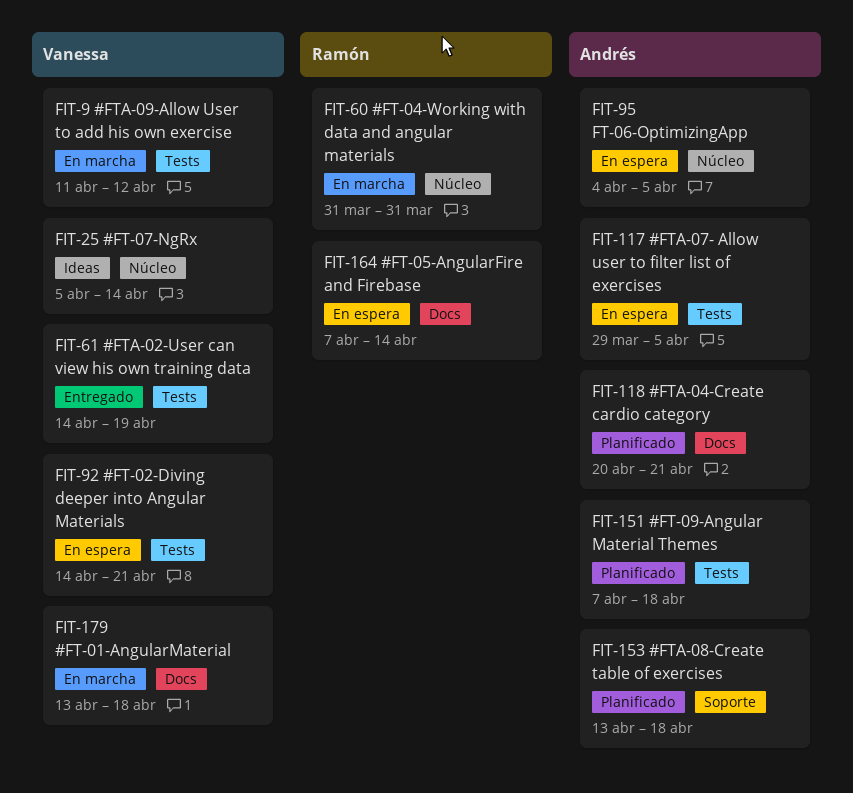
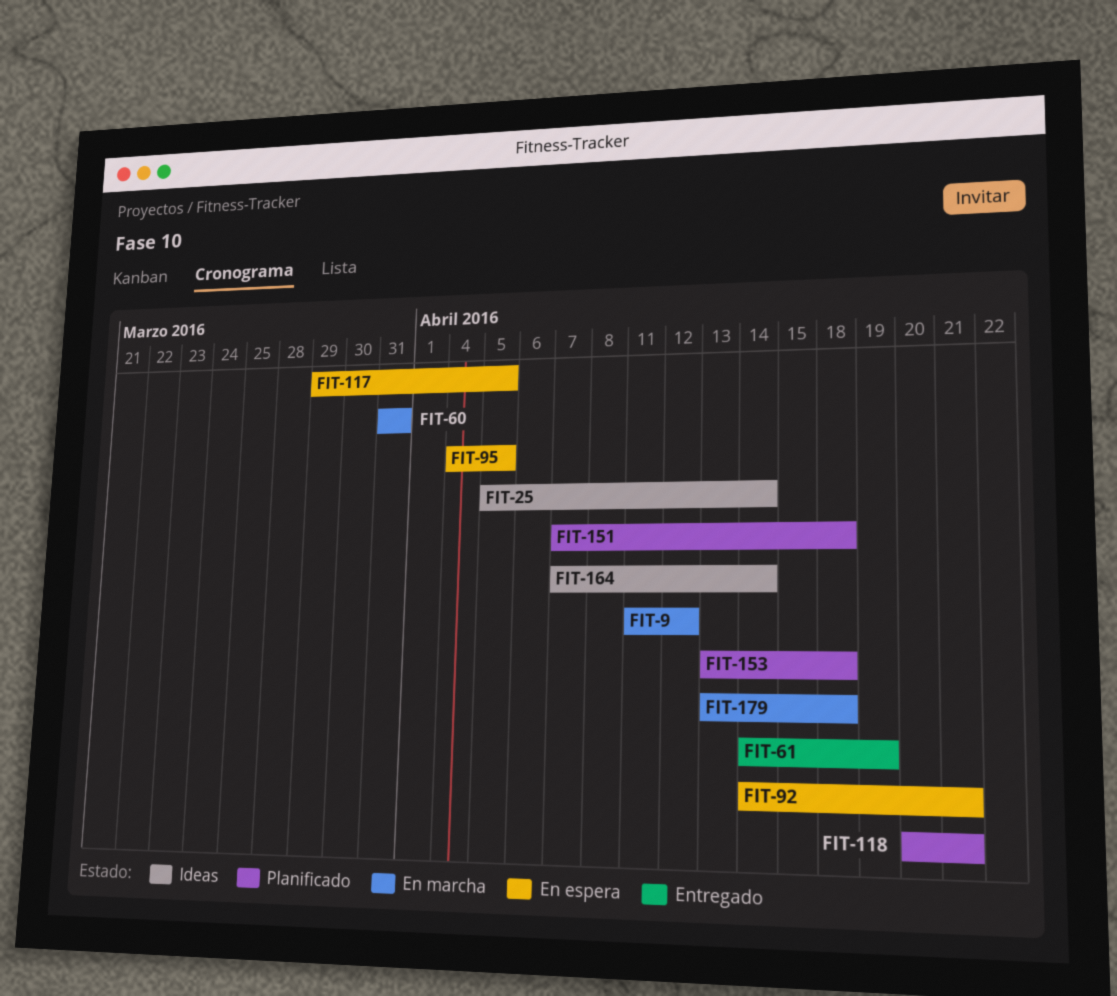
FIT-164, status: En espera -> Ideas

